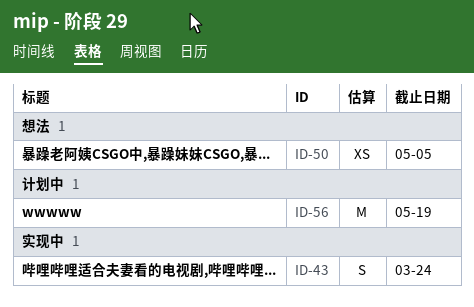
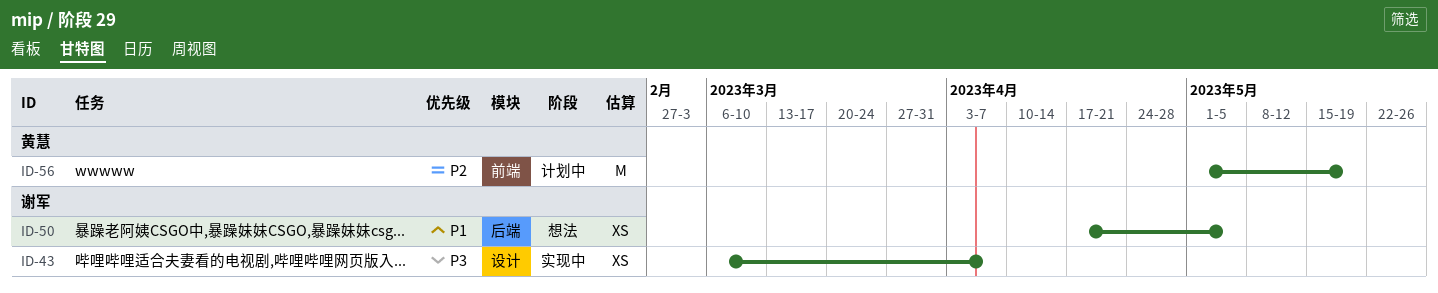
ID-43, estimate: S -> XS
ID-43, due: Mar 24 -> Apr 7

